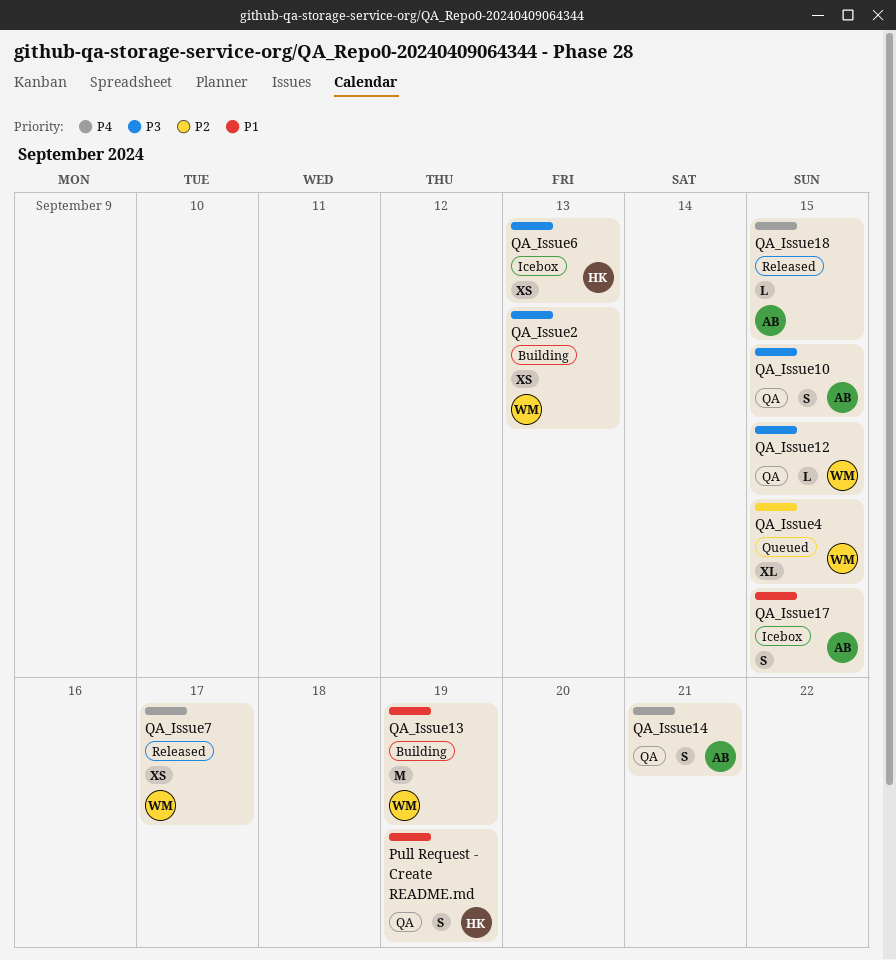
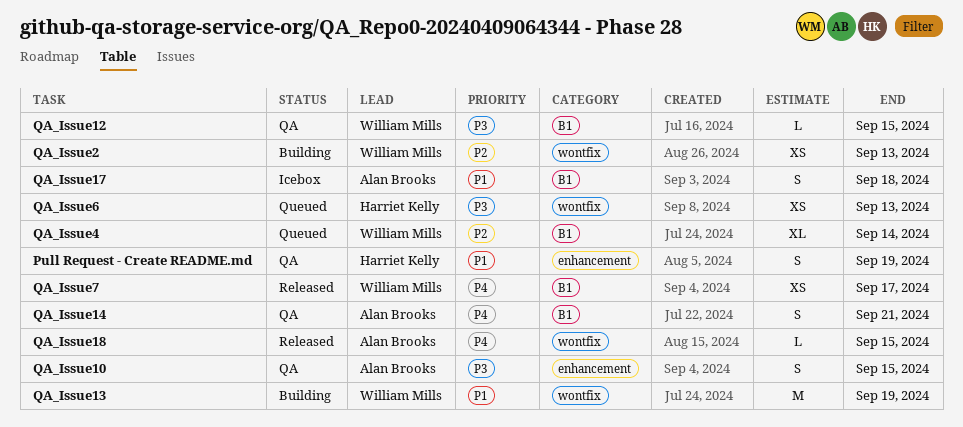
QA_Issue17, due: Sep 15 -> Sep 18
QA_Issue2, priority: P3 -> P2
QA_Issue4, due: Sep 15 -> Sep 14
QA_Issue6, status: Icebox -> Queued

